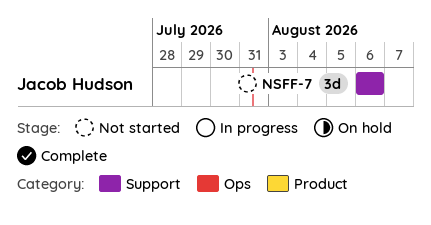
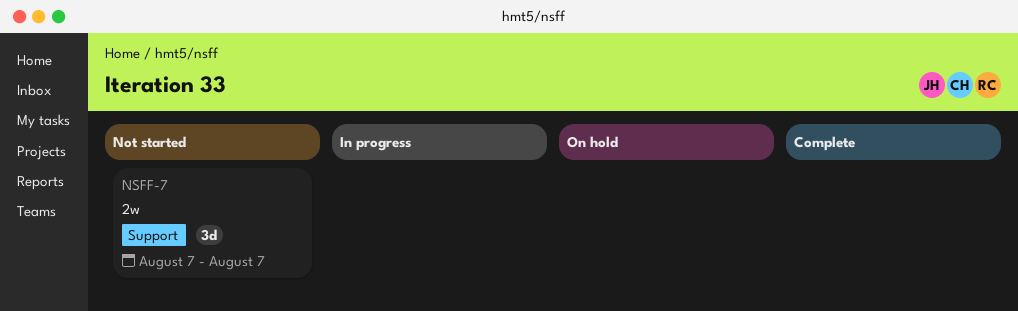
NSFF-7, start: Aug 6 -> Aug 7
NSFF-7, due: Aug 6 -> Aug 7

